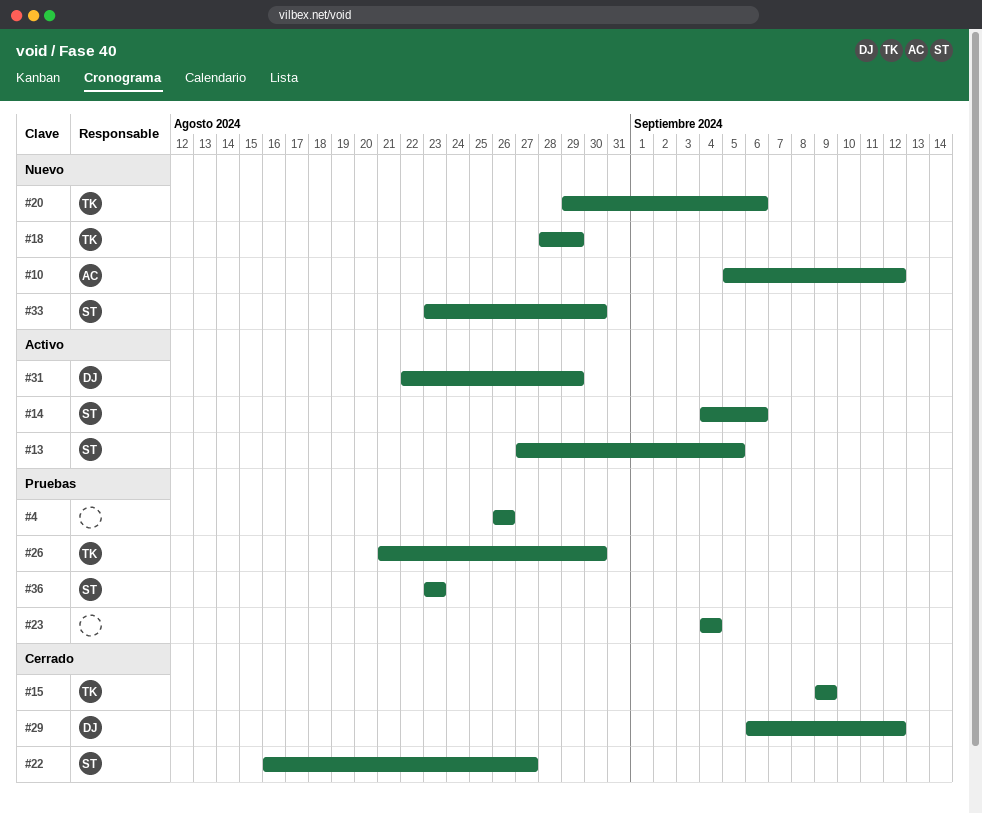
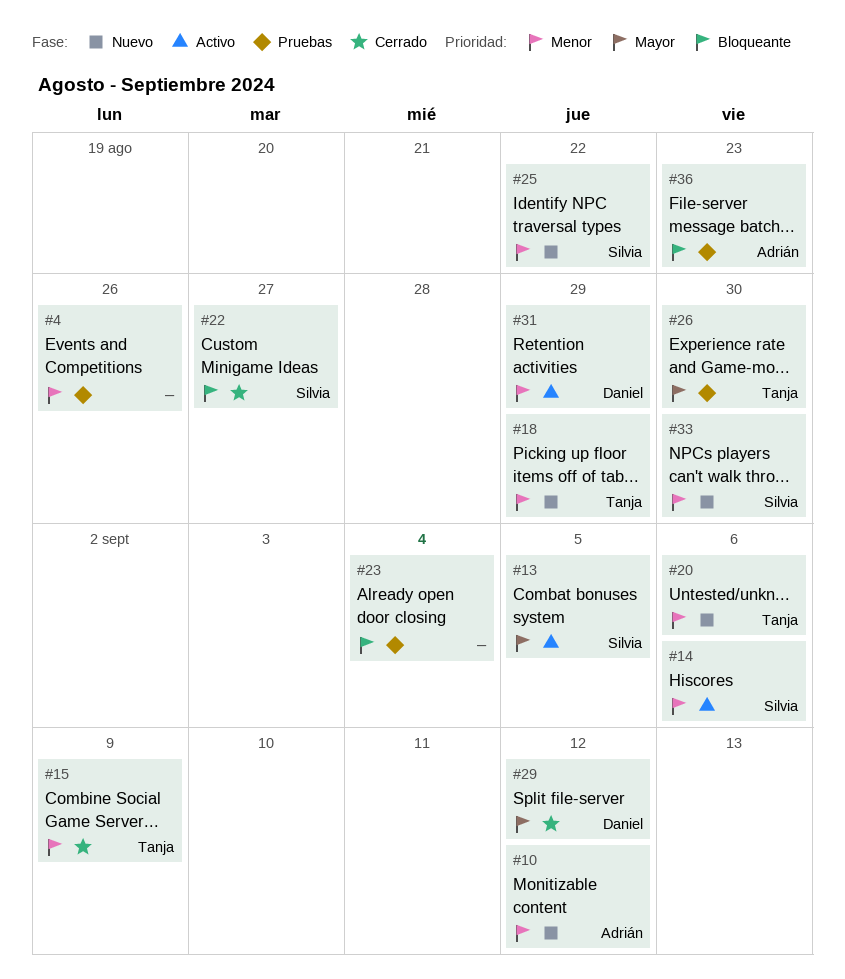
#25: none -> present
#36, owner: Silvia -> Adrián

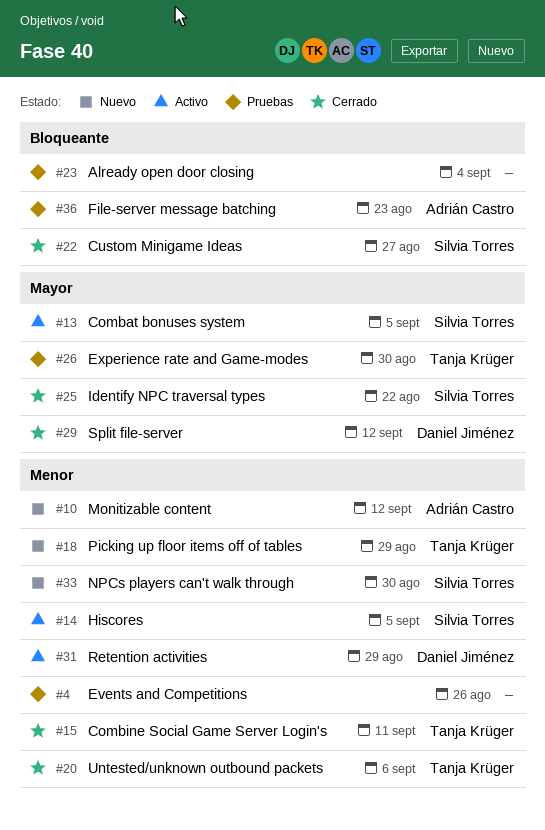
#14, due: Sep 6 -> Sep 5
#15, due: Sep 9 -> Sep 11
#20, status: Nuevo -> Cerrado
#25, status: Nuevo -> Cerrado
#25, priority: Menor -> Mayor

